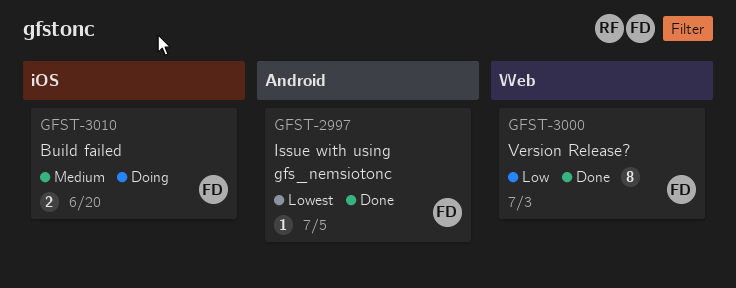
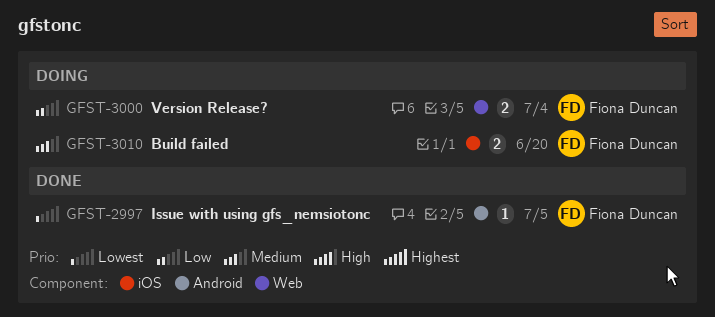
GFST-3000, status: Done -> Doing
GFST-3000, estimate: 8 -> 2
GFST-3000, due: Jul 3 -> Jul 4

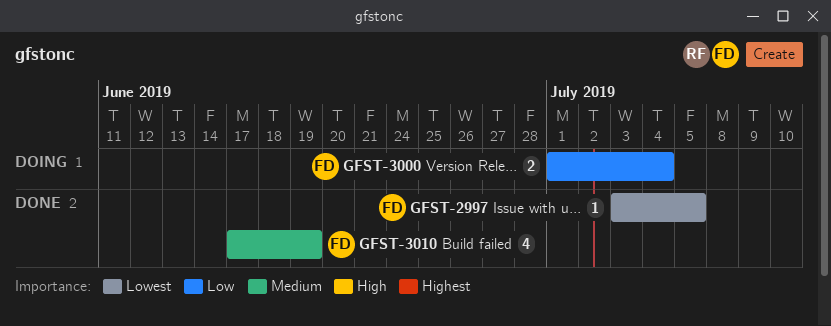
GFST-3010, status: Doing -> Done
GFST-3010, estimate: 2 -> 4
GFST-3010, due: Jun 20 -> Jun 19

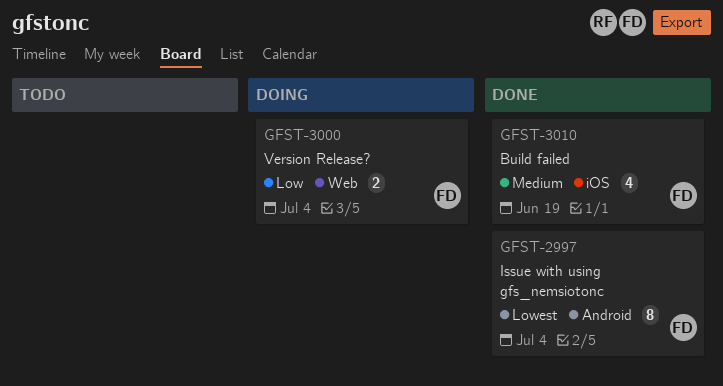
GFST-2997, estimate: 1 -> 8
GFST-2997, due: Jul 5 -> Jul 4

